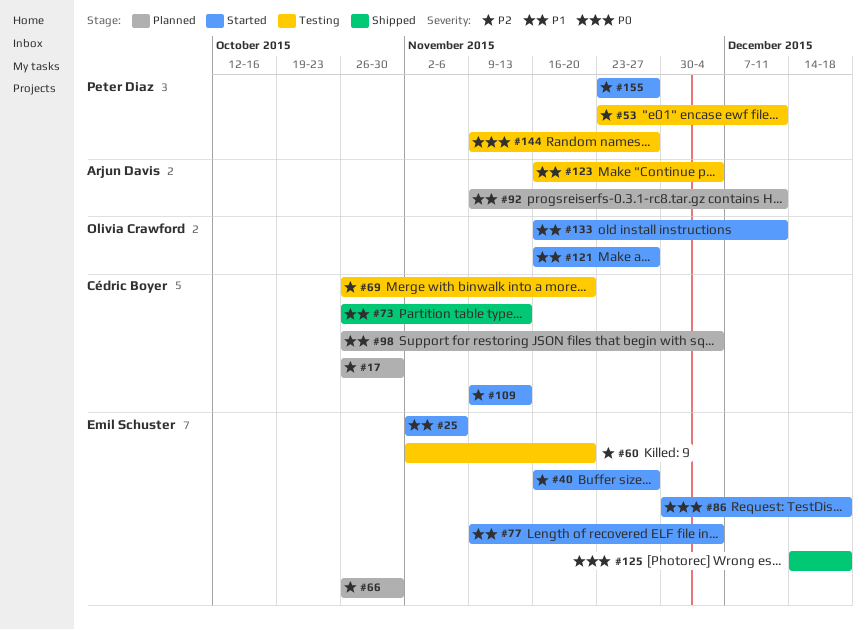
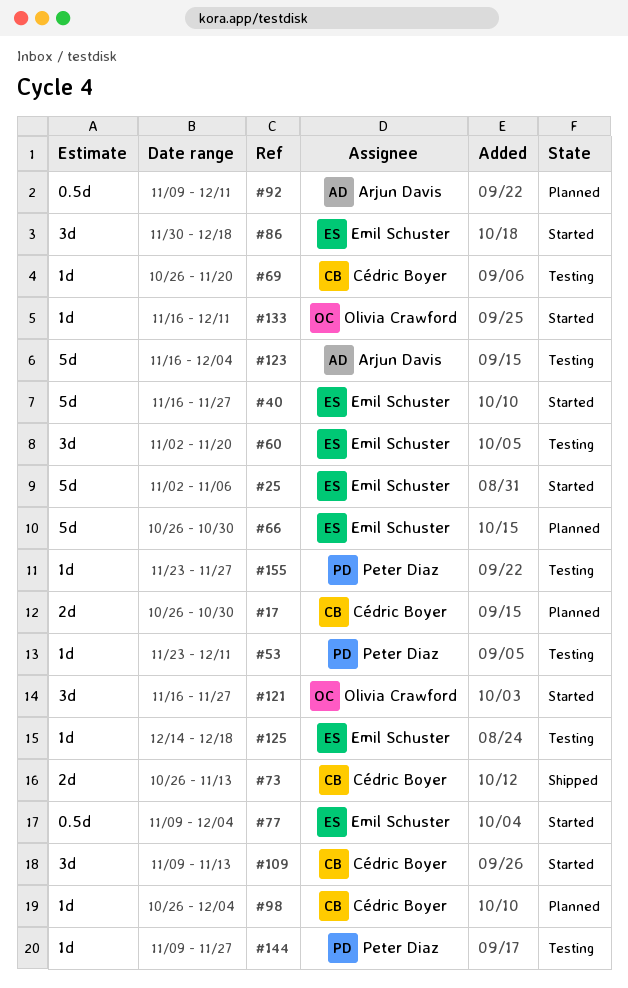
#125, status: Shipped -> Testing
#155, status: Started -> Testing

